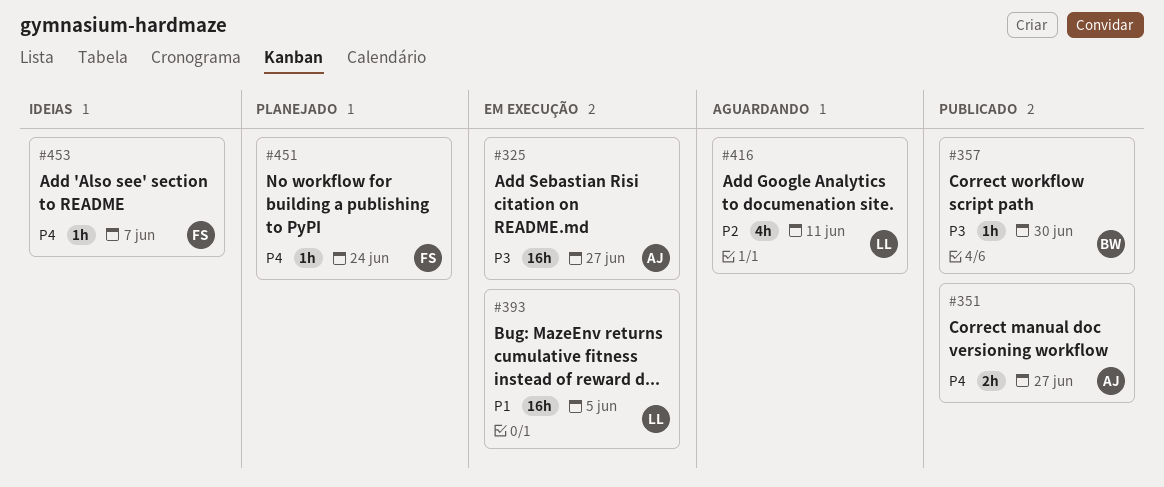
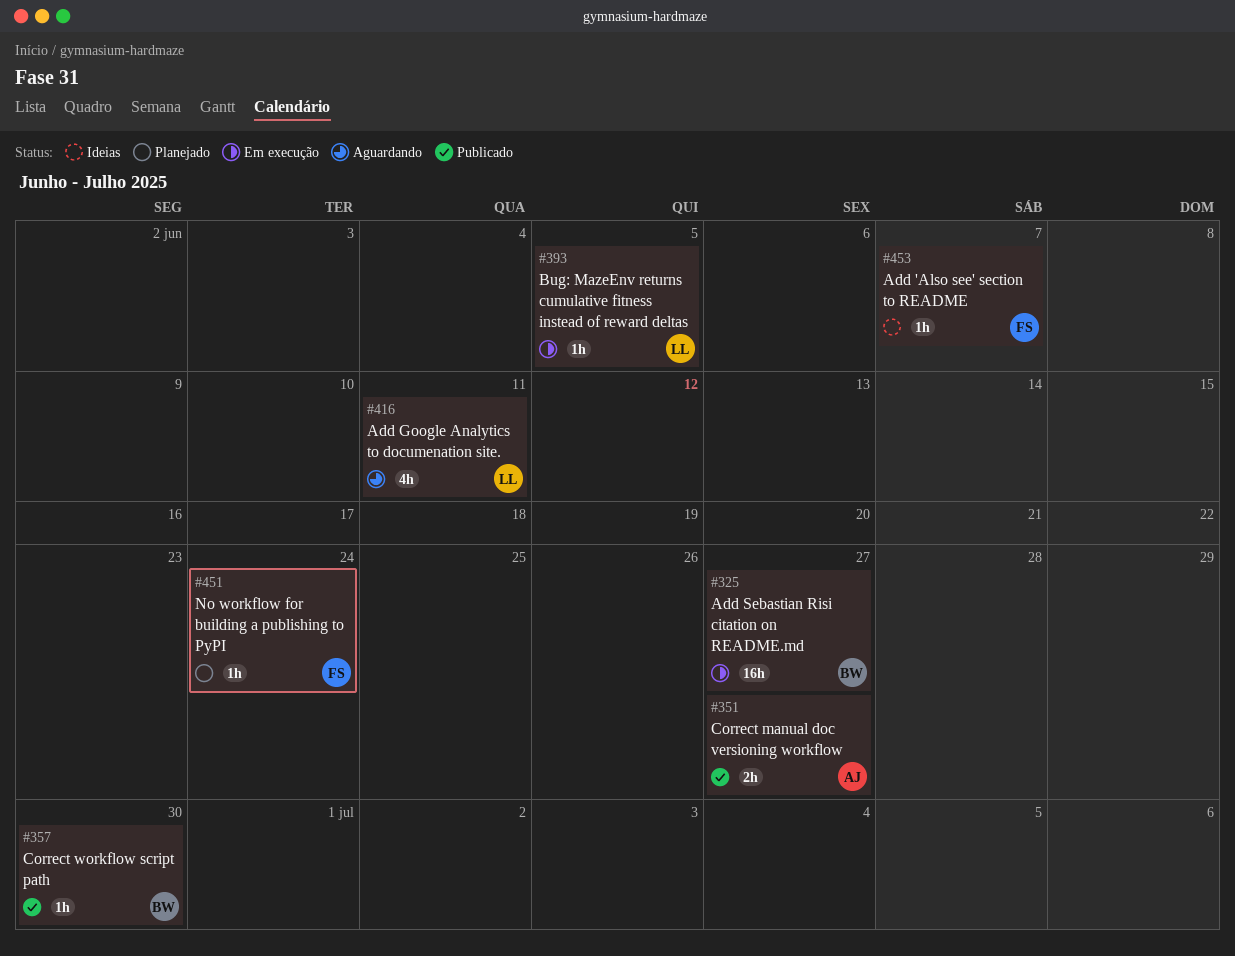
#325, owner: AJ -> BW
#393, estimate: 16h -> 1h

